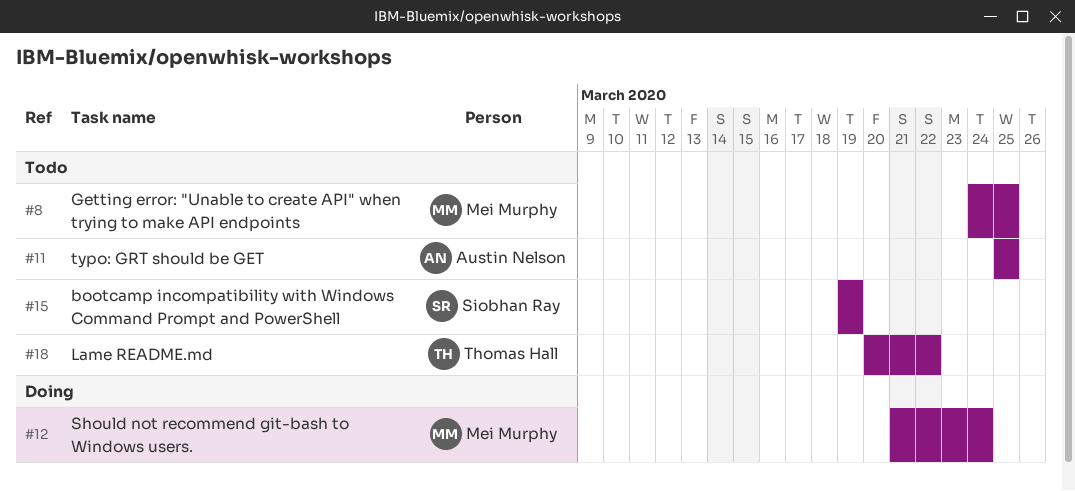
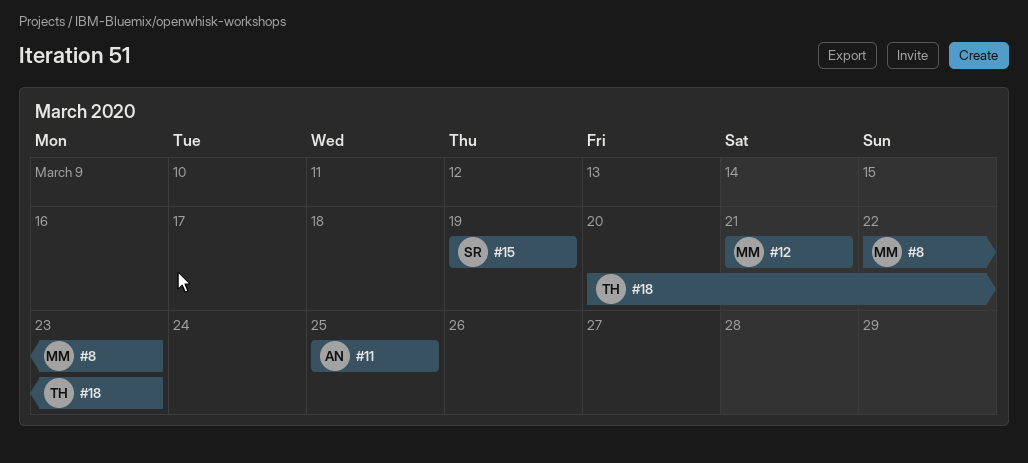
#8, start: Mar 24 -> Mar 22
#8, due: Mar 25 -> Mar 23
#12, due: Mar 24 -> Mar 21
#18, due: Mar 22 -> Mar 23

